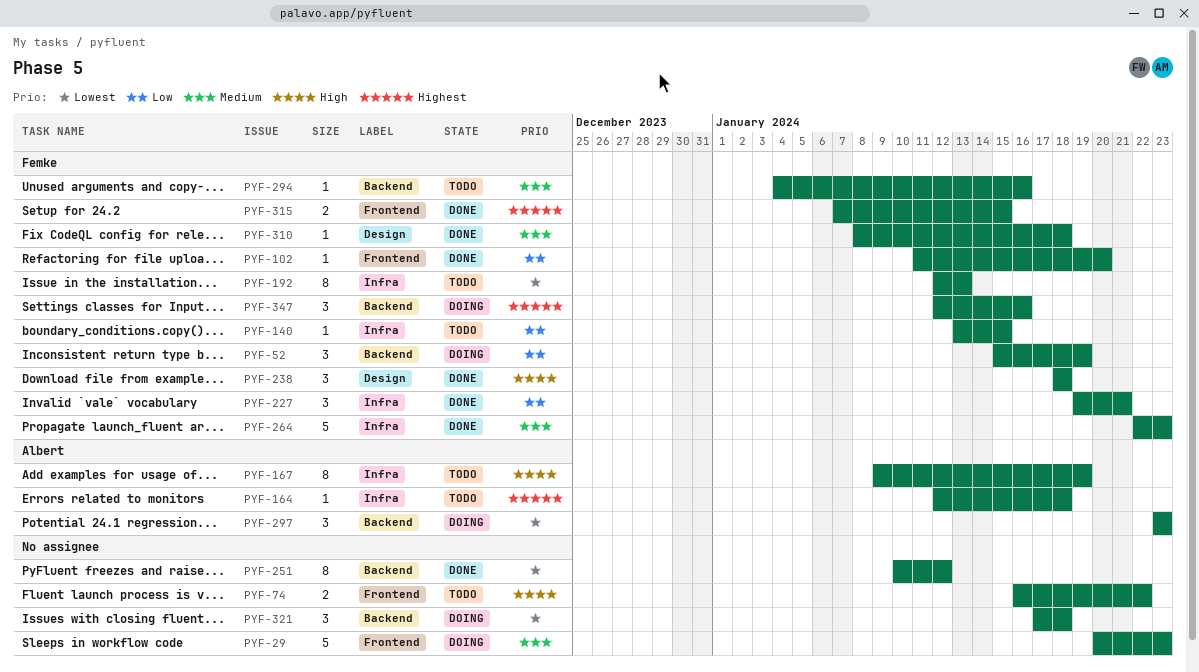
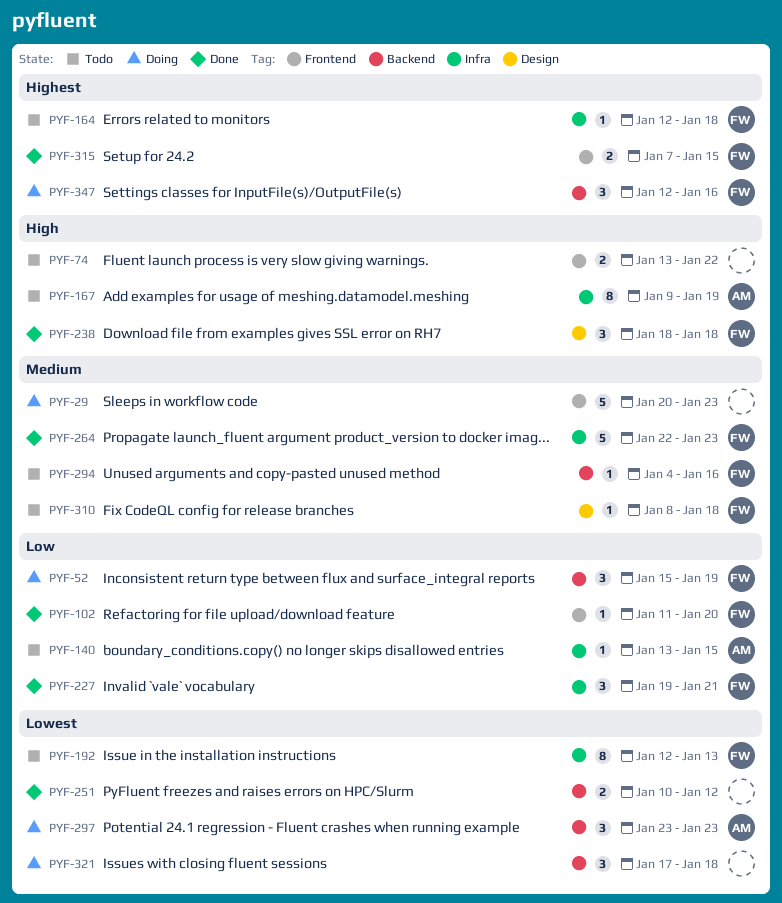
PYF-74, start: Jan 16 -> Jan 13
PYF-140, owner: Femke -> Albert
PYF-164, owner: Albert -> Femke
PYF-251, estimate: 8 -> 2
PYF-310, status: Done -> Todo

